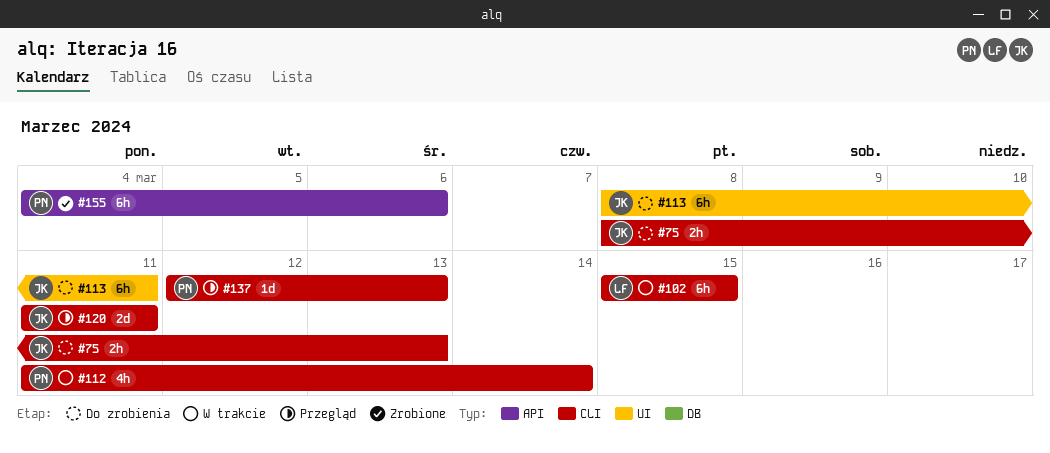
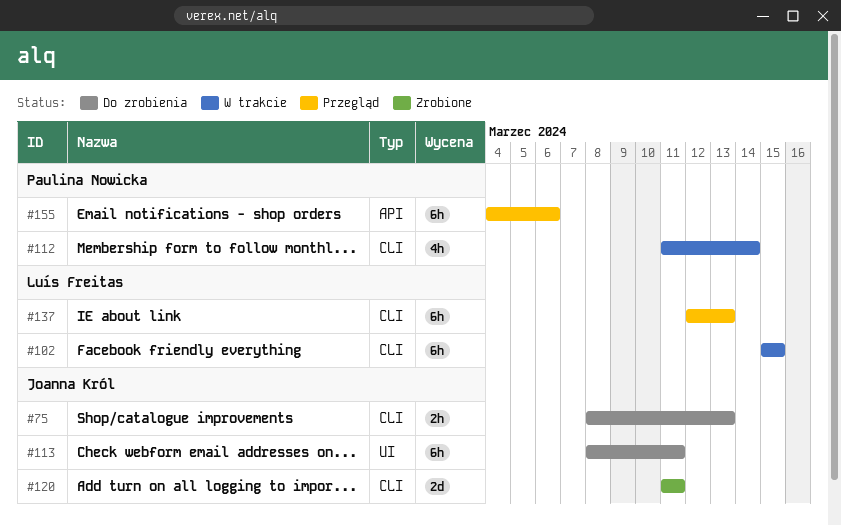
#120, status: Przegląd -> Zrobione
#137, owner: Paulina Nowicka -> Luís Freitas
#137, estimate: 1d -> 6h
#155, status: Zrobione -> Przegląd

